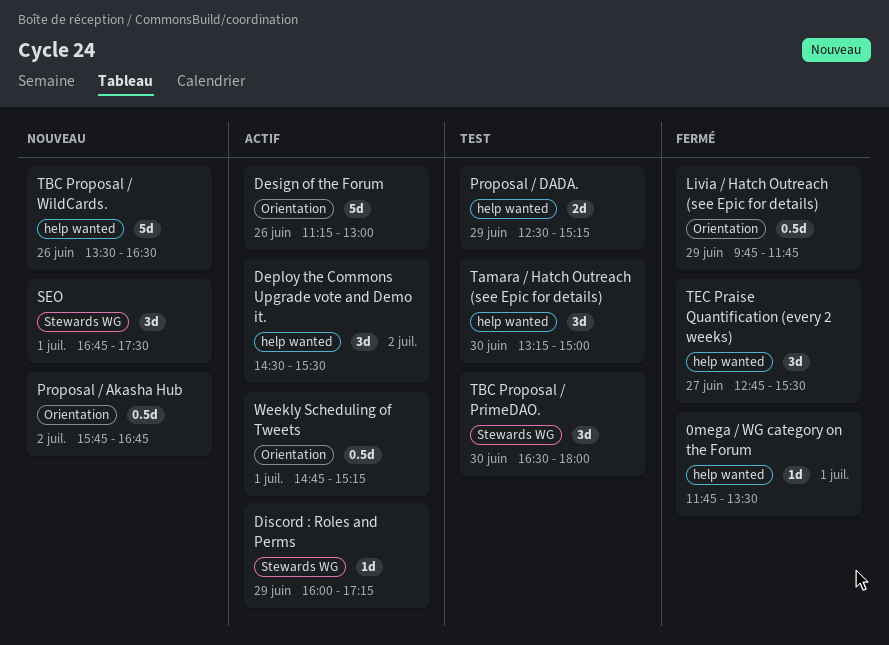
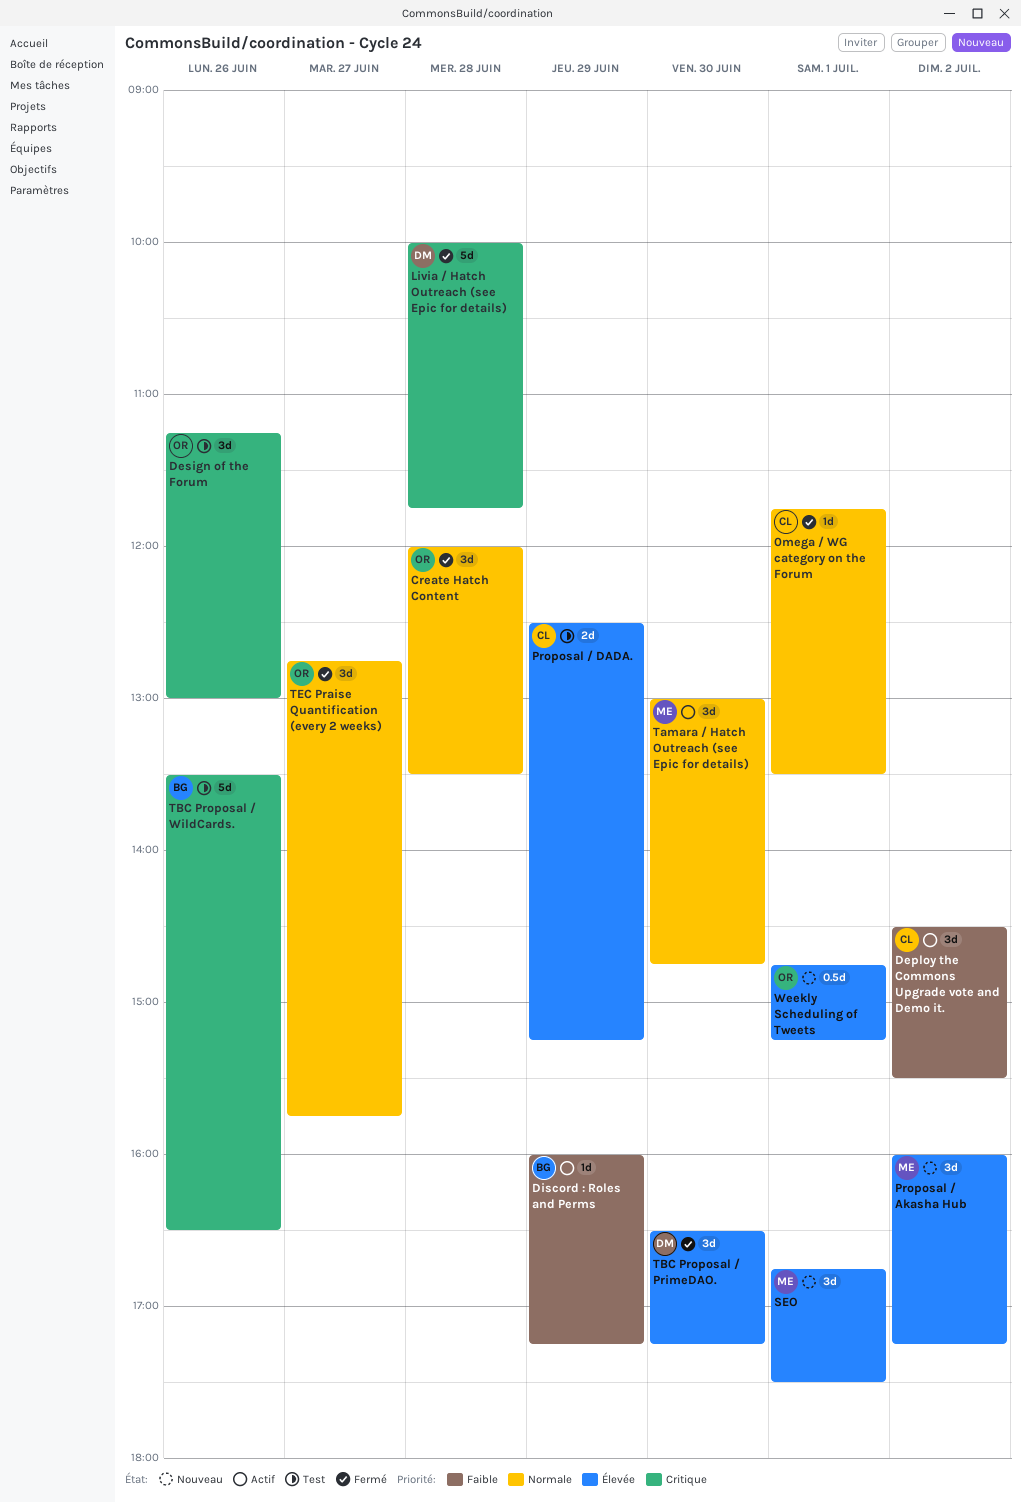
Create Hatch Content: none -> present
Design of the Forum, status: Actif -> Test
Design of the Forum, estimate: 5d -> 3d
Livia / Hatch Outreach (see Epic for details), estimate: 0.5d -> 5d
Livia / Hatch Outreach (see Epic for details), day: Jun 29 -> Jun 28
Livia / Hatch Outreach (see Epic for details), begins: 09:45 -> 10:00
Proposal / Akasha Hub, estimate: 0.5d -> 3d
Proposal / Akasha Hub, begins: 15:45 -> 16:00
Proposal / Akasha Hub, ends: 16:45 -> 17:15
Tamara / Hatch Outreach (see Epic for details), status: Test -> Actif
Tamara / Hatch Outreach (see Epic for details), begins: 13:15 -> 13:00
Tamara / Hatch Outreach (see Epic for details), ends: 15:00 -> 14:45
TBC Proposal / PrimeDAO., status: Test -> Fermé
TBC Proposal / PrimeDAO., ends: 18:00 -> 17:15
TBC Proposal / WildCards., status: Nouveau -> Test
TEC Praise Quantification (every 2 weeks), ends: 15:30 -> 15:45
Weekly Scheduling of Tweets, status: Actif -> Nouveau

